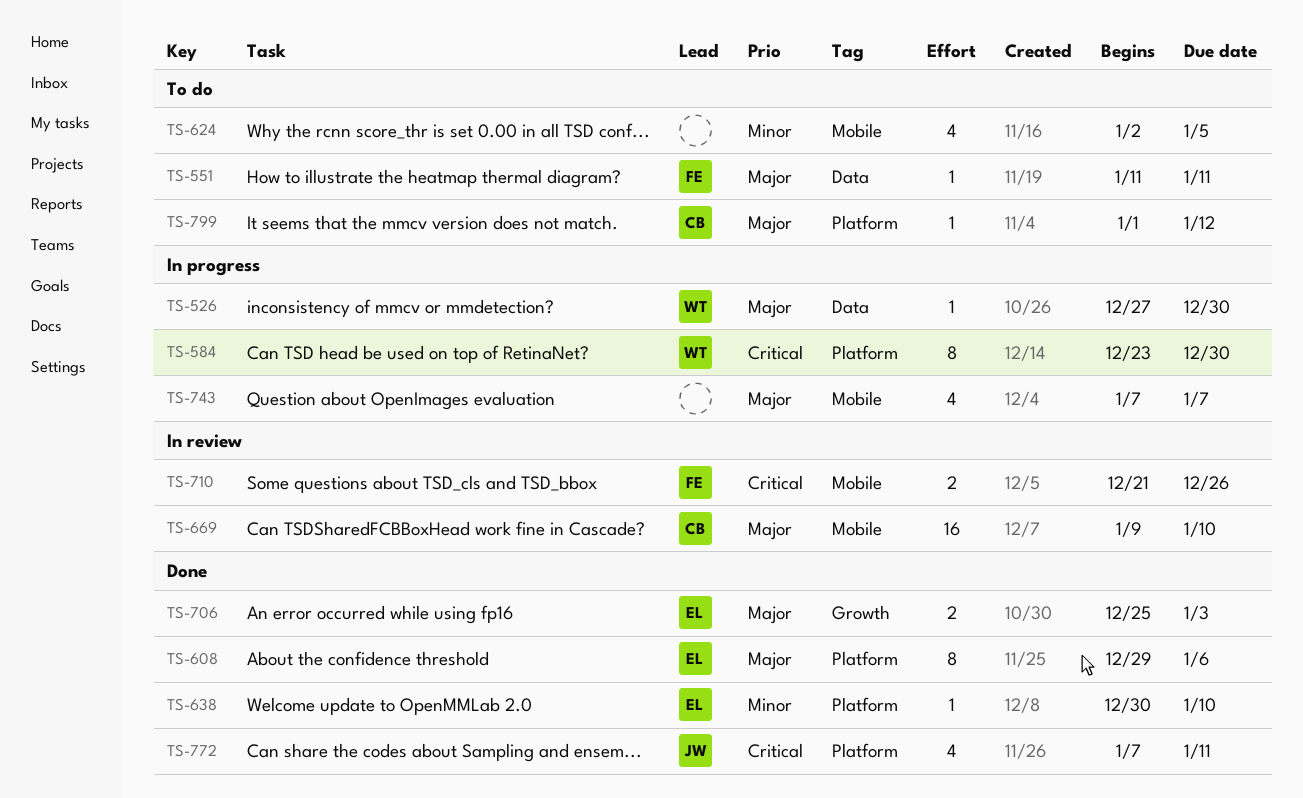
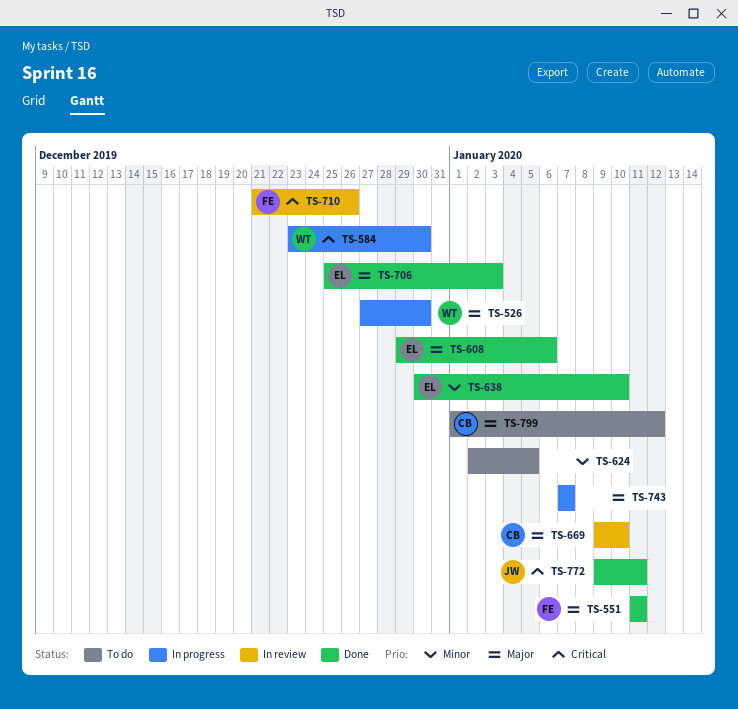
TS-551, status: To do -> Done
TS-772, start: Jan 7 -> Jan 9

